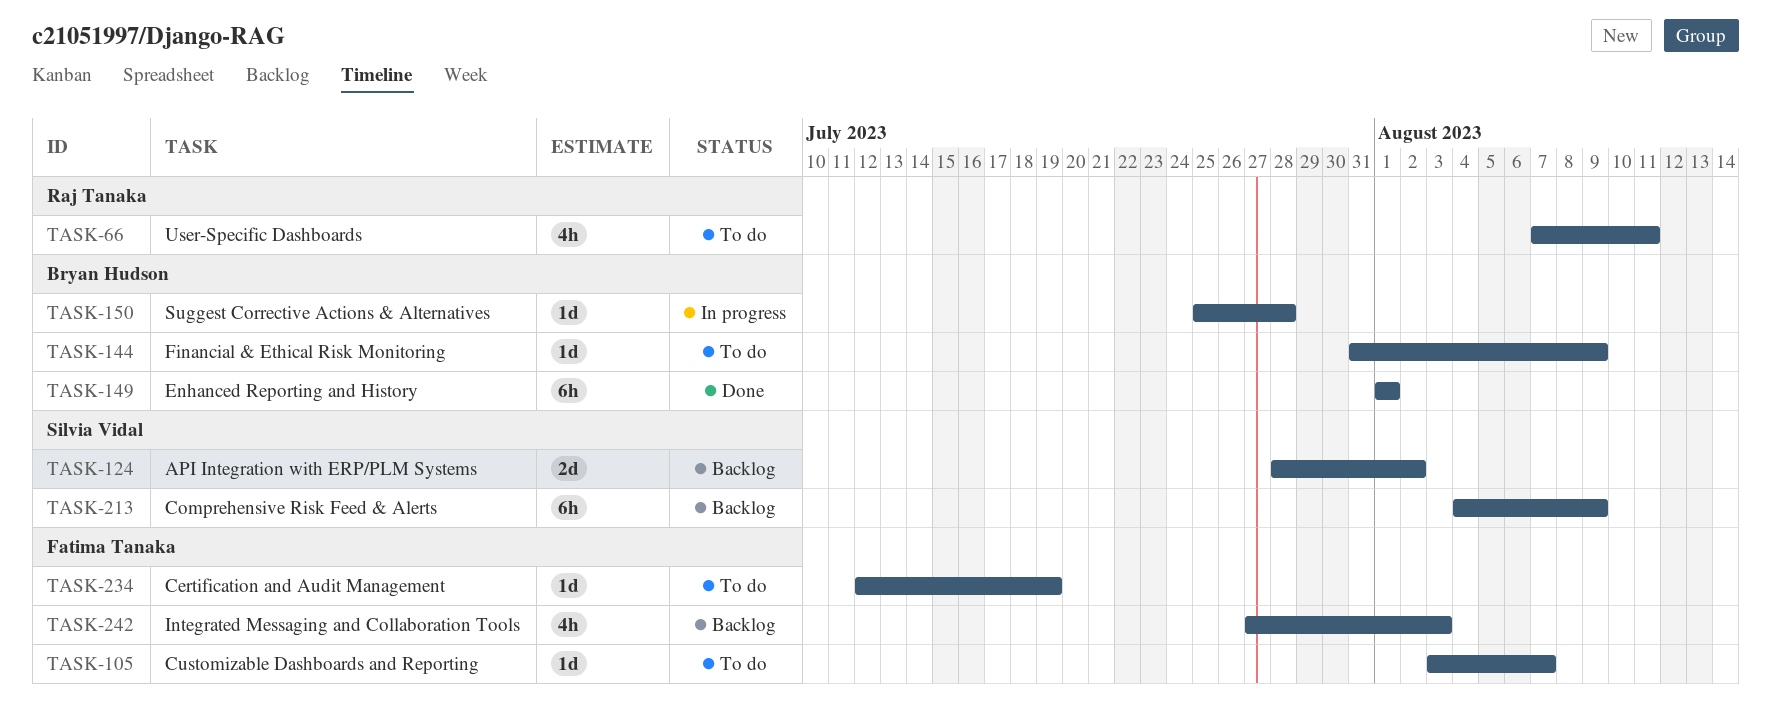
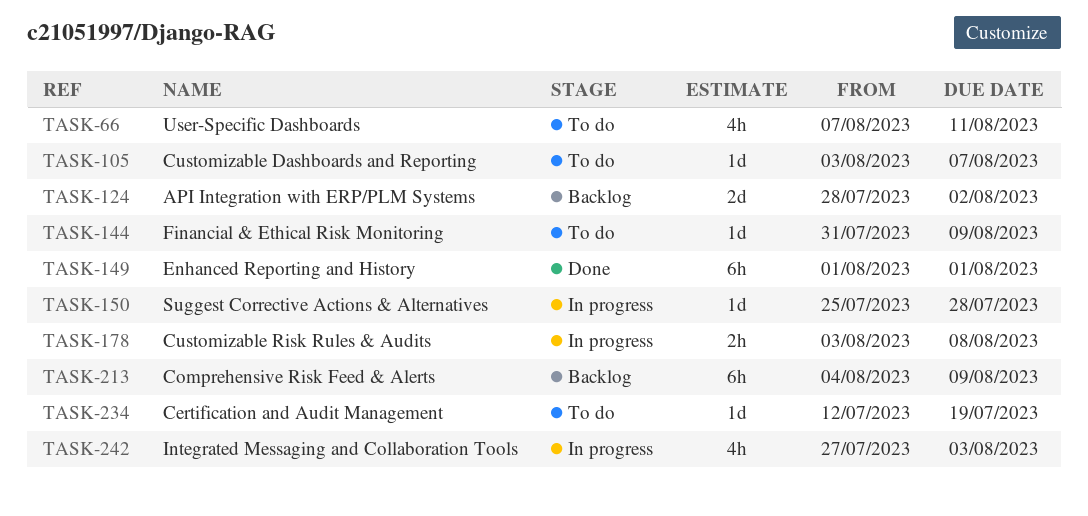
TASK-178: none -> present
TASK-242, status: Backlog -> In progress

